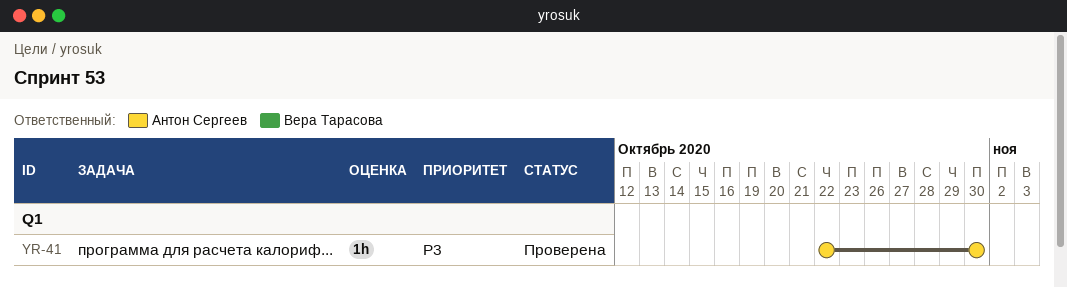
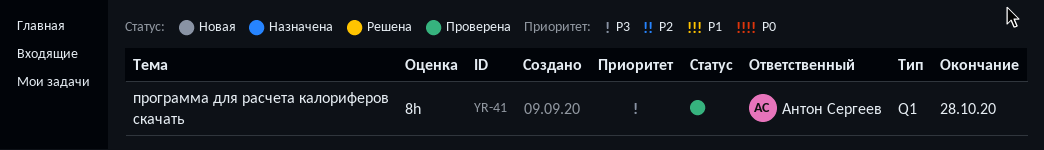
YR-41, estimate: 1h -> 8h
YR-41, due: Oct 30 -> Oct 28

